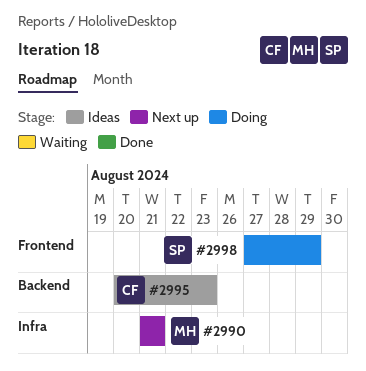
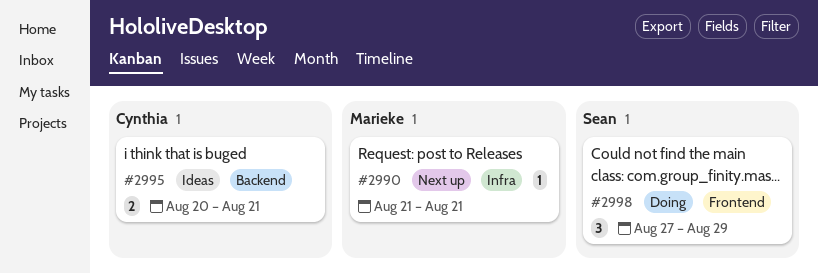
#2995, due: Aug 23 -> Aug 21

